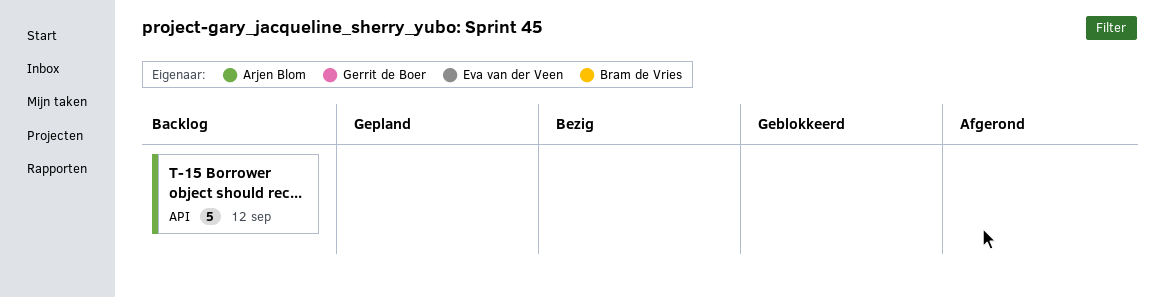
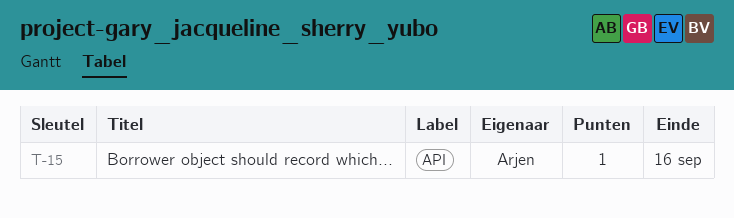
T-15, estimate: 5 -> 1
T-15, due: Sep 12 -> Sep 16

